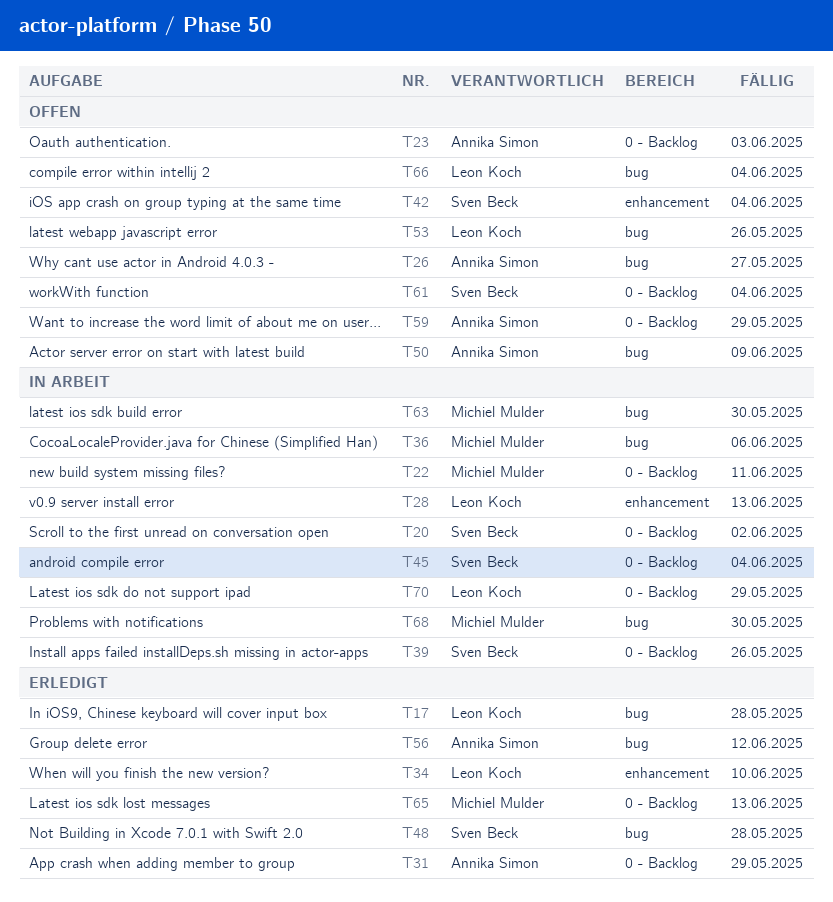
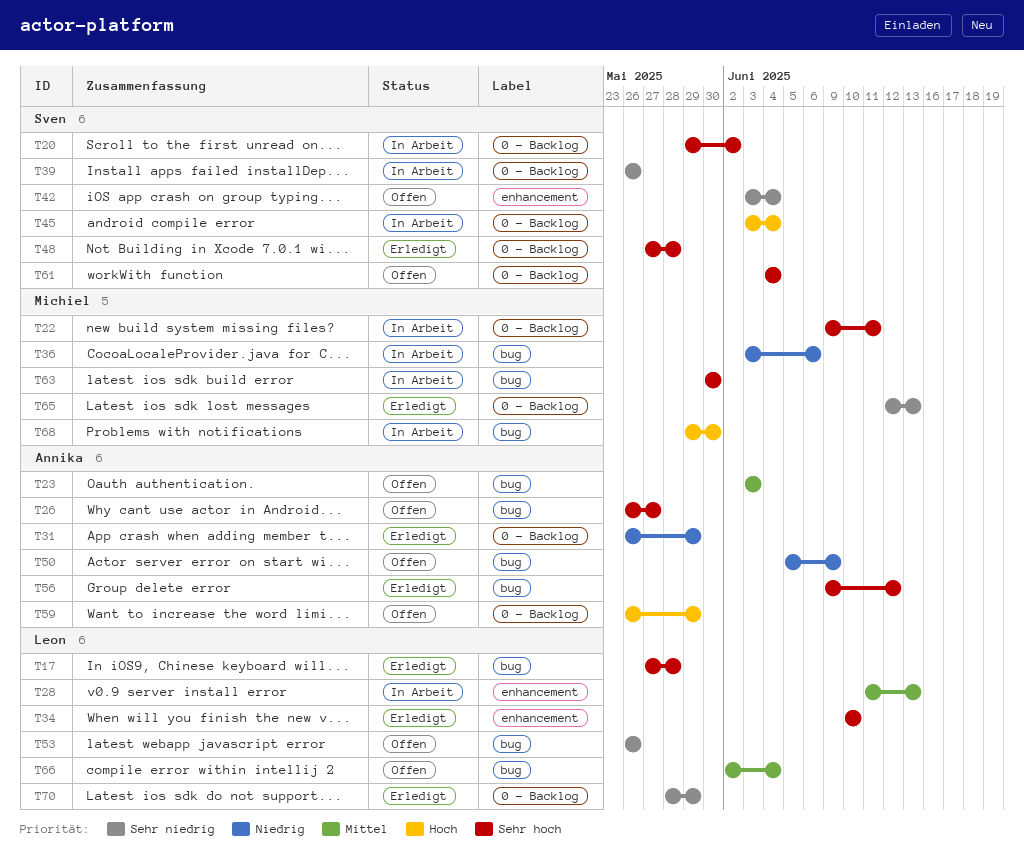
T23, label: 0 - Backlog -> bug
T48, label: bug -> 0 - Backlog
T70, status: In Arbeit -> Erledigt

